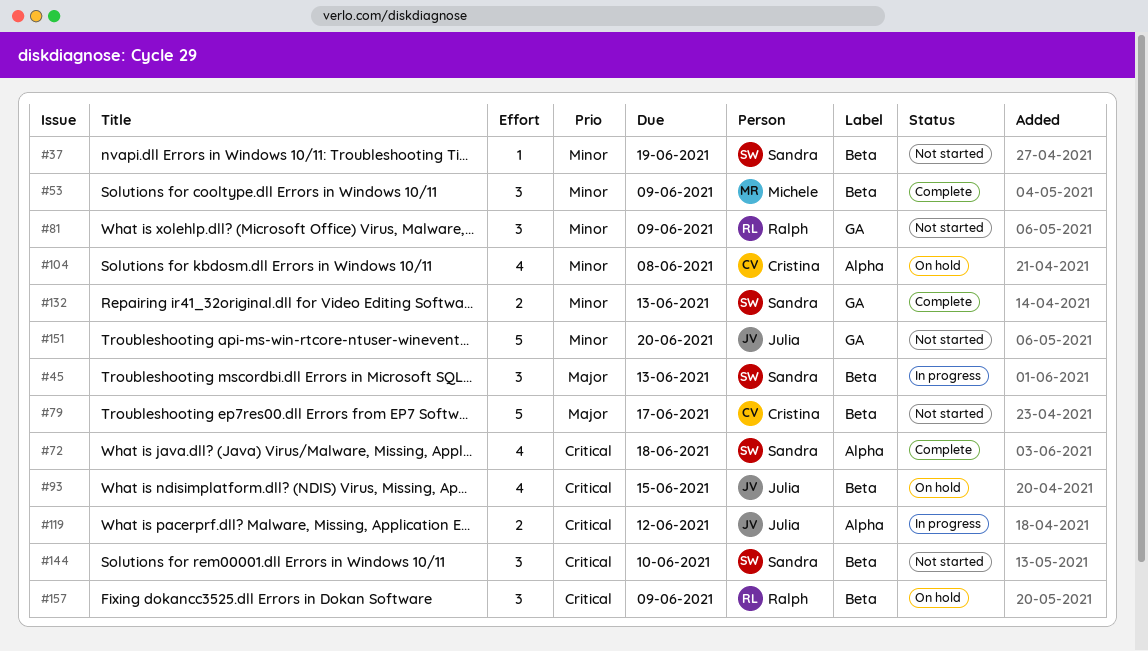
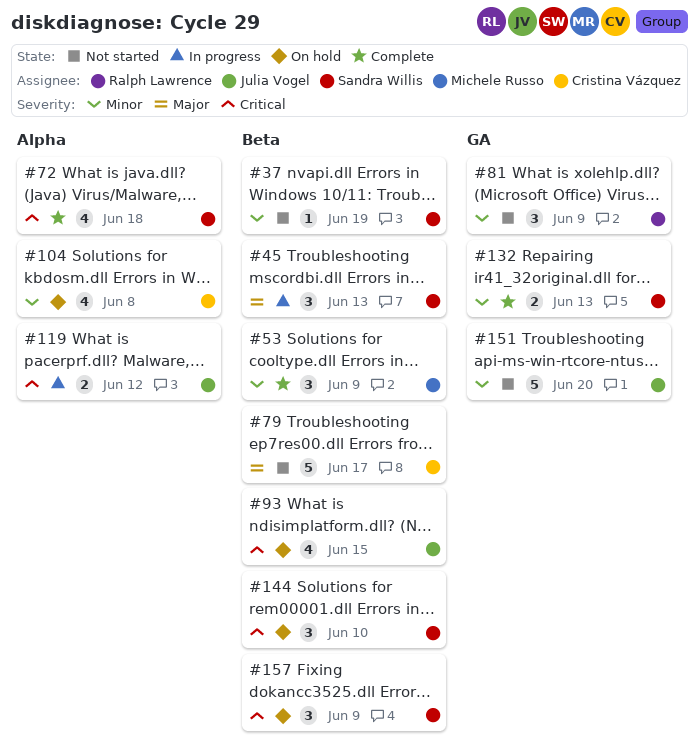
#144, status: Not started -> On hold
#157, owner: Ralph Lawrence -> Sandra Willis

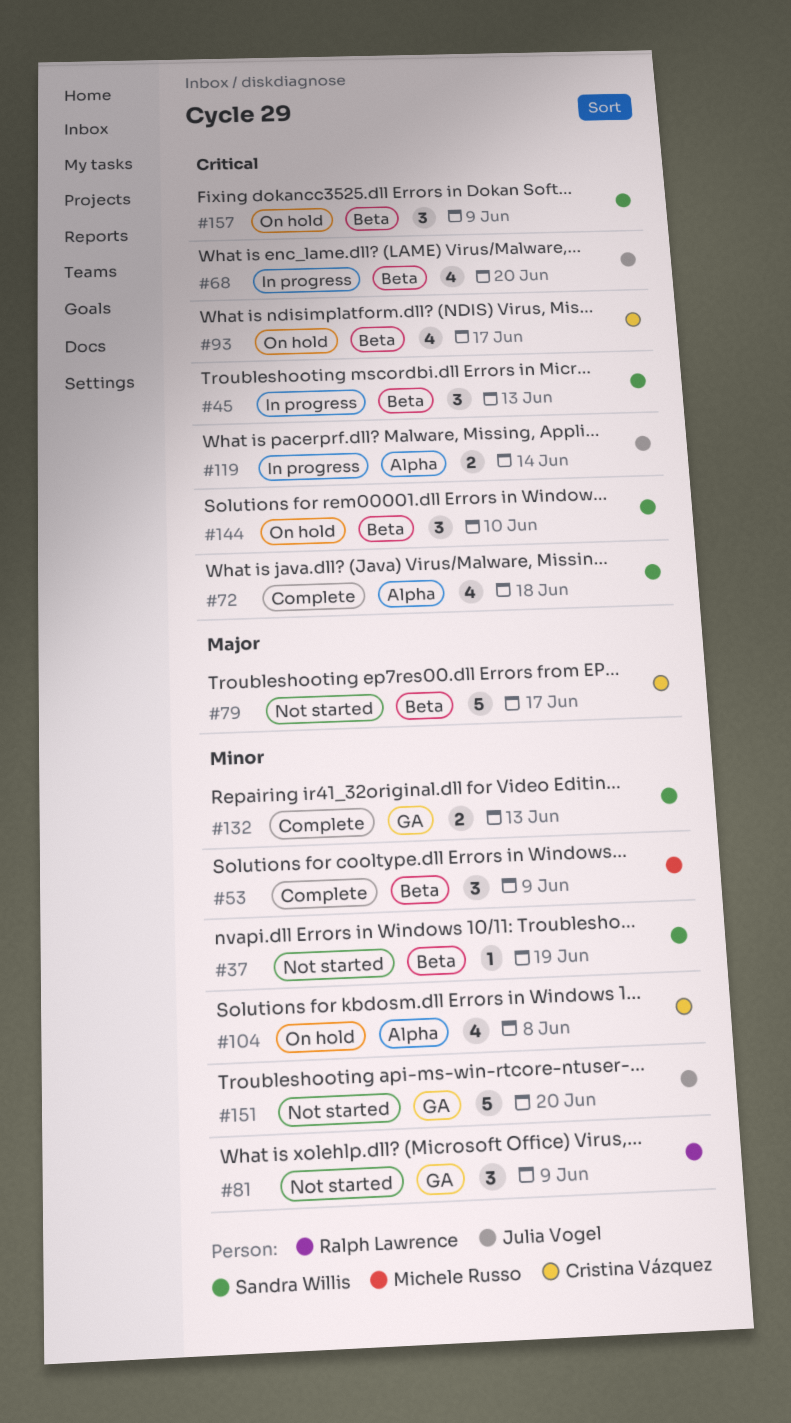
#45, priority: Major -> Critical
#68: none -> present
#93, owner: Julia Vogel -> Cristina Vázquez
#93, due: Jun 15 -> Jun 17
#119, due: Jun 12 -> Jun 14

